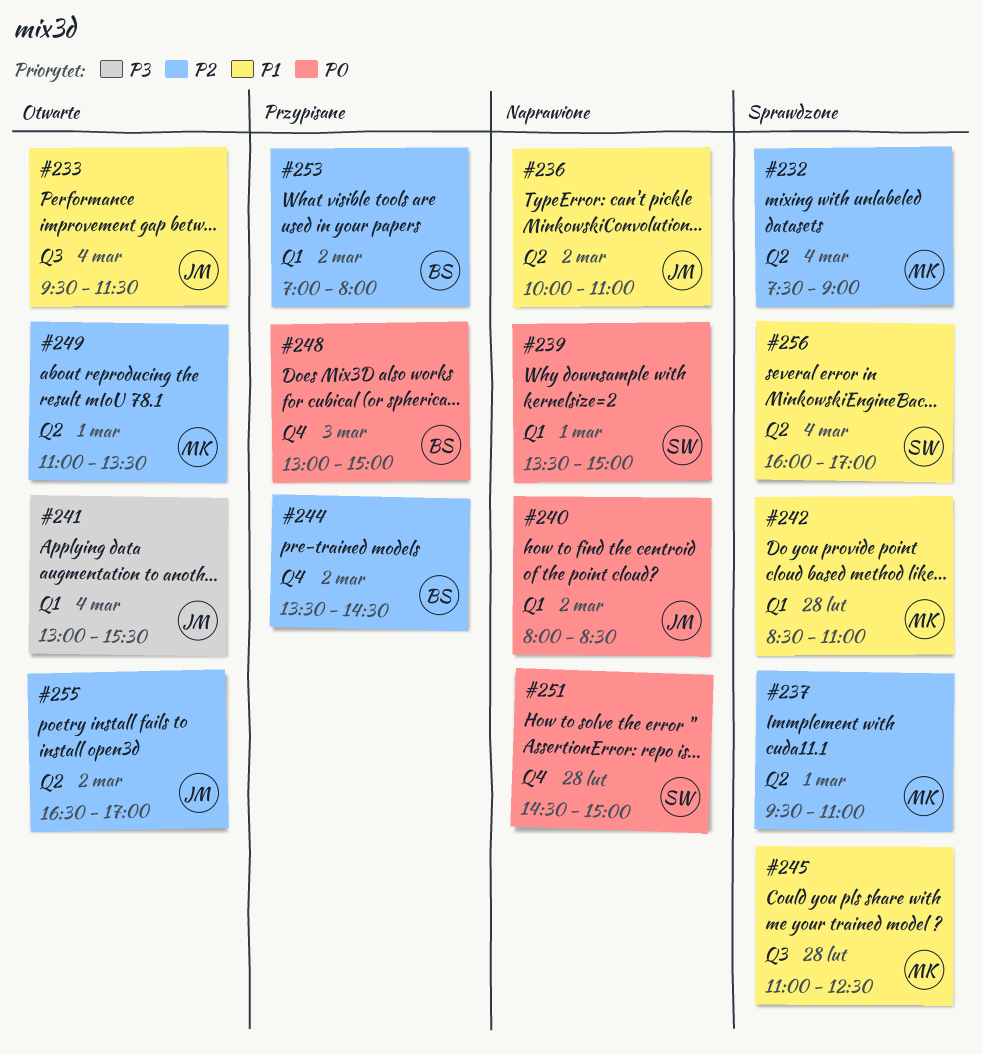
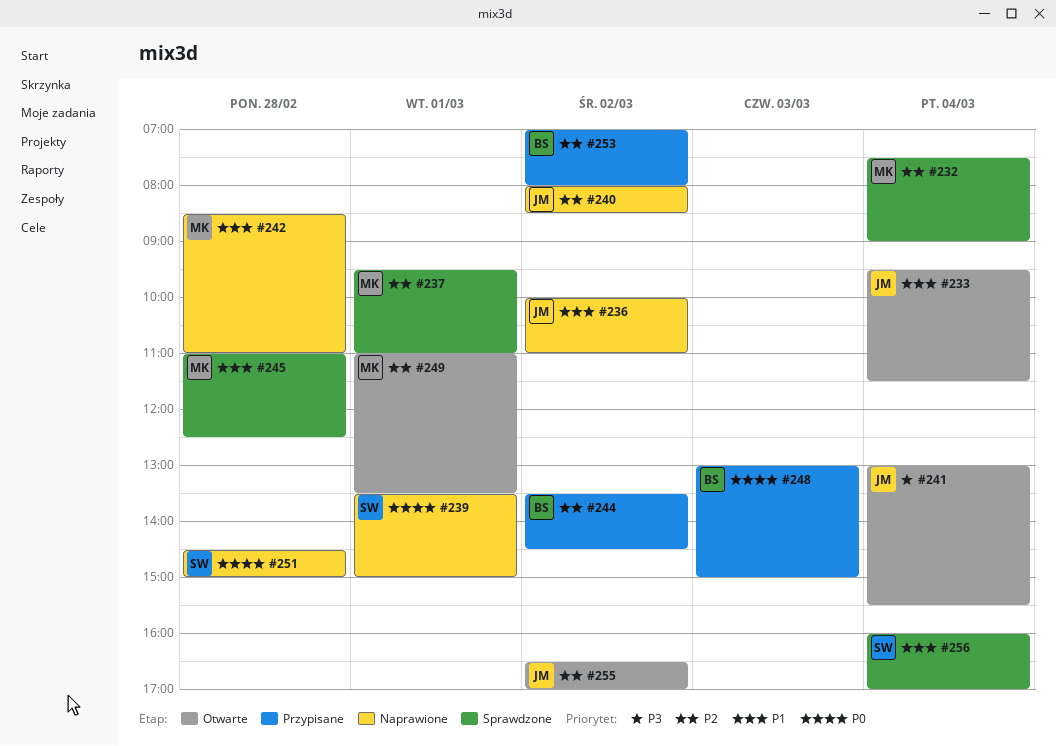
#240, priority: P0 -> P2
#242, status: Sprawdzone -> Naprawione

